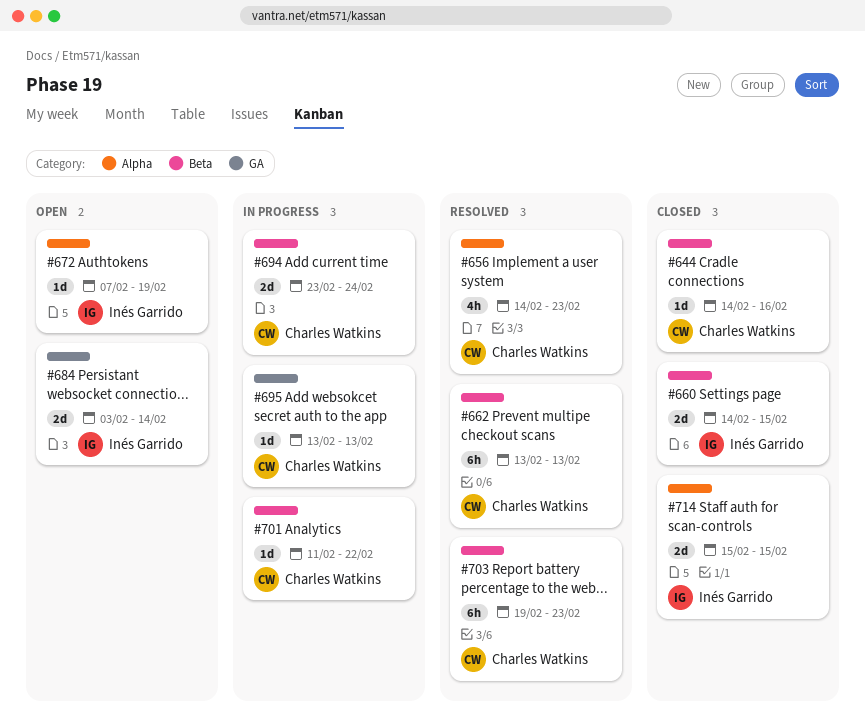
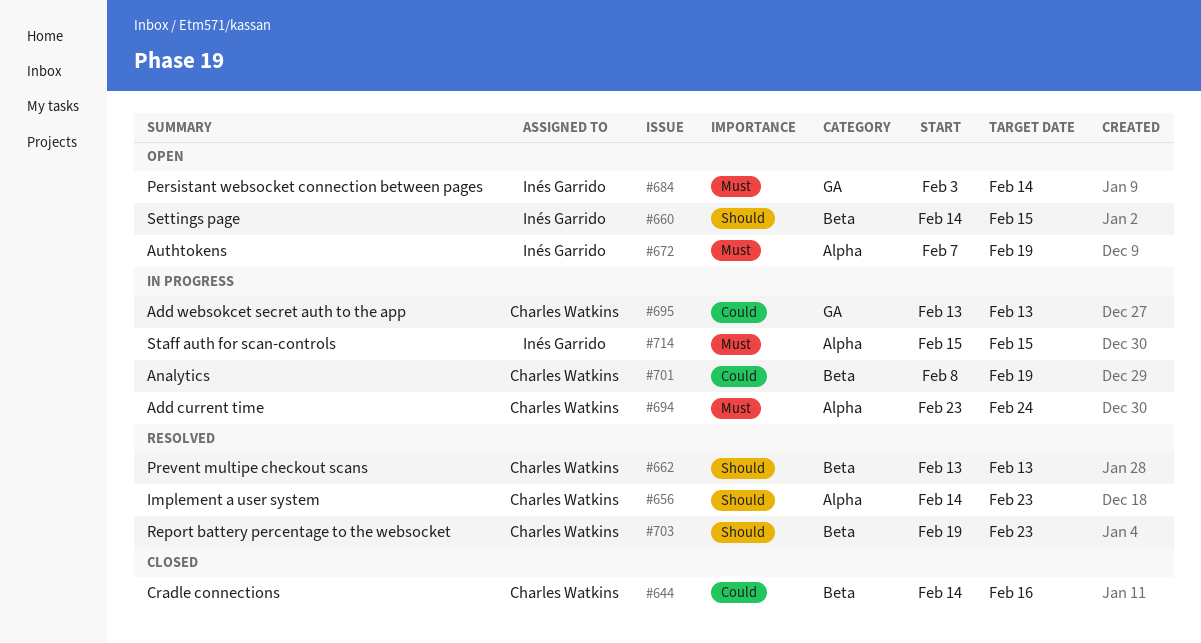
#660, status: Closed -> Open
#694, label: Beta -> Alpha
#701, start: Feb 11 -> Feb 8
#701, due: Feb 22 -> Feb 19
#714, status: Closed -> In progress

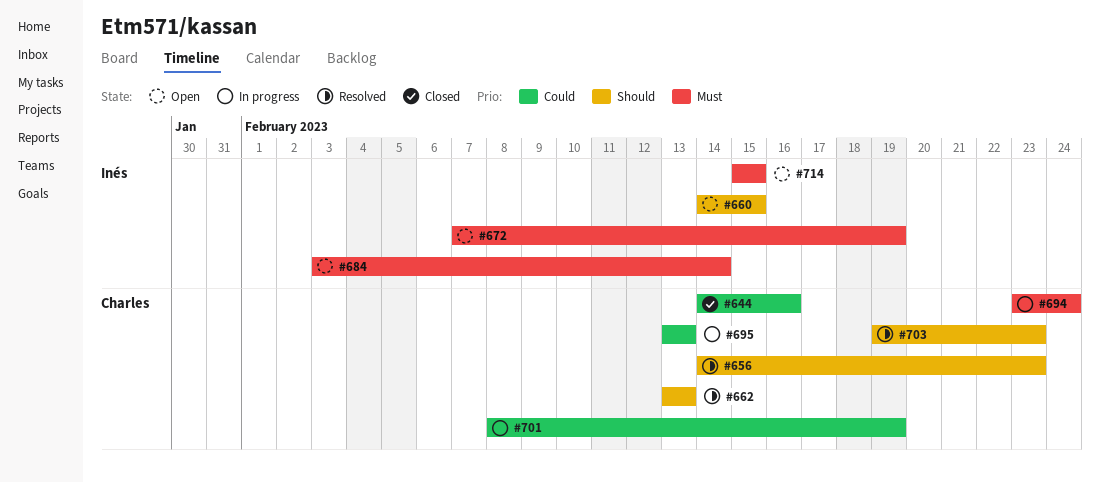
#714, status: In progress -> Open

